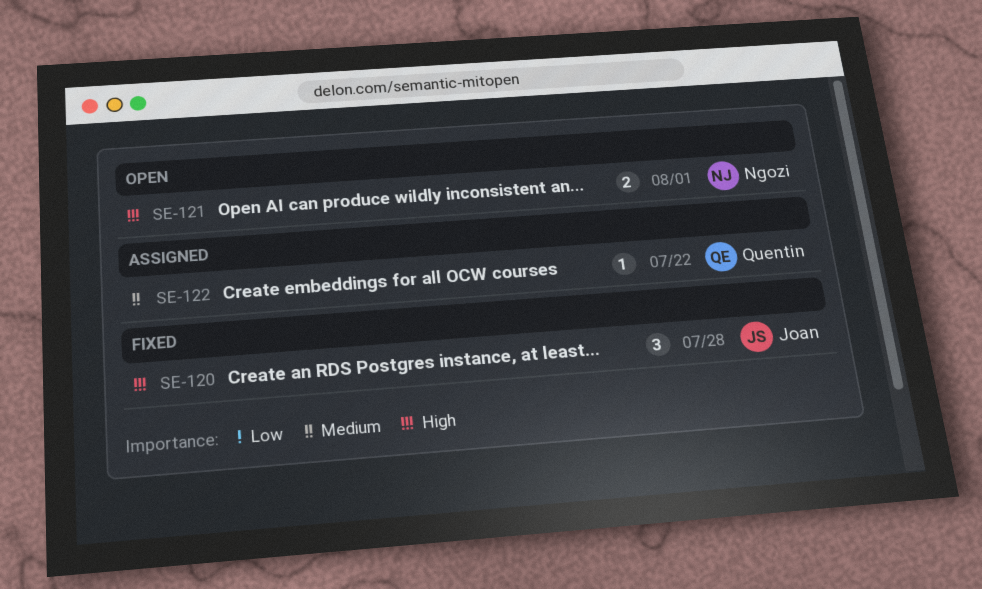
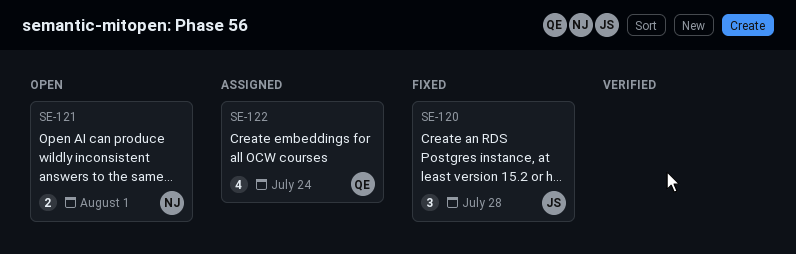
SE-122, estimate: 1 -> 4
SE-122, due: Jul 22 -> Jul 24

